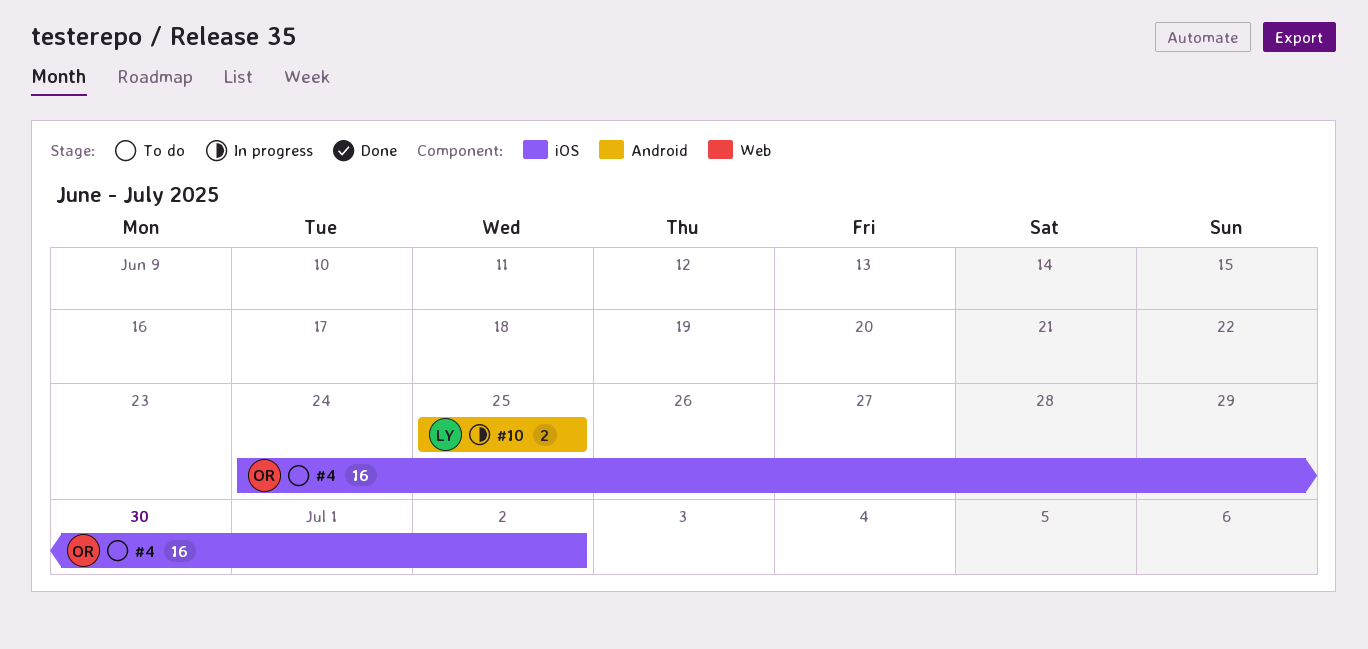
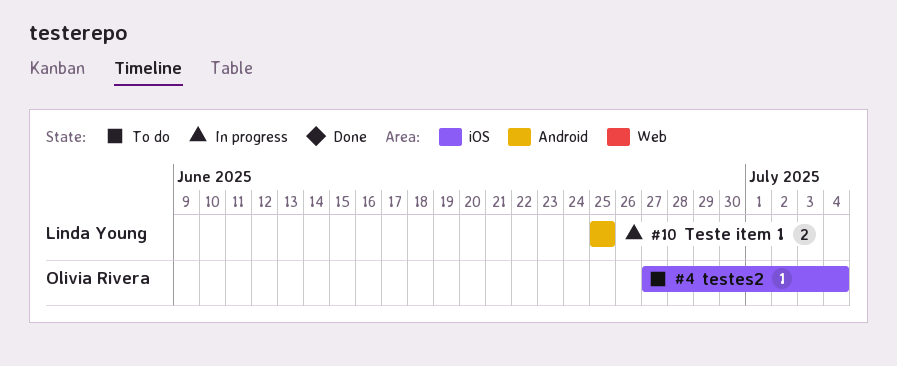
#4, estimate: 16 -> 1
#4, start: Jun 24 -> Jun 27
#4, due: Jul 2 -> Jul 4

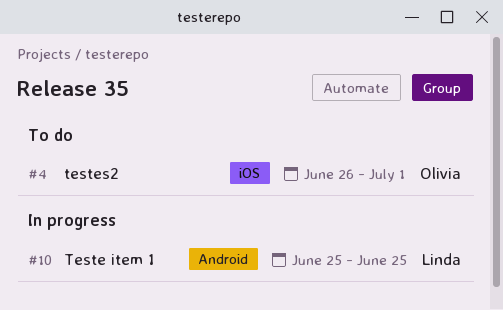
#4, start: Jun 27 -> Jun 26
#4, due: Jul 4 -> Jul 1

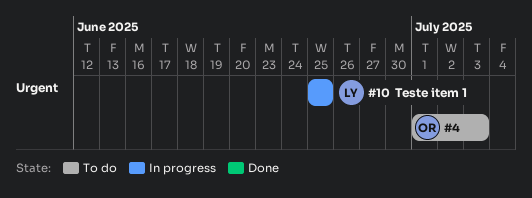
#4, start: Jun 26 -> Jul 1
#4, due: Jul 1 -> Jul 3

